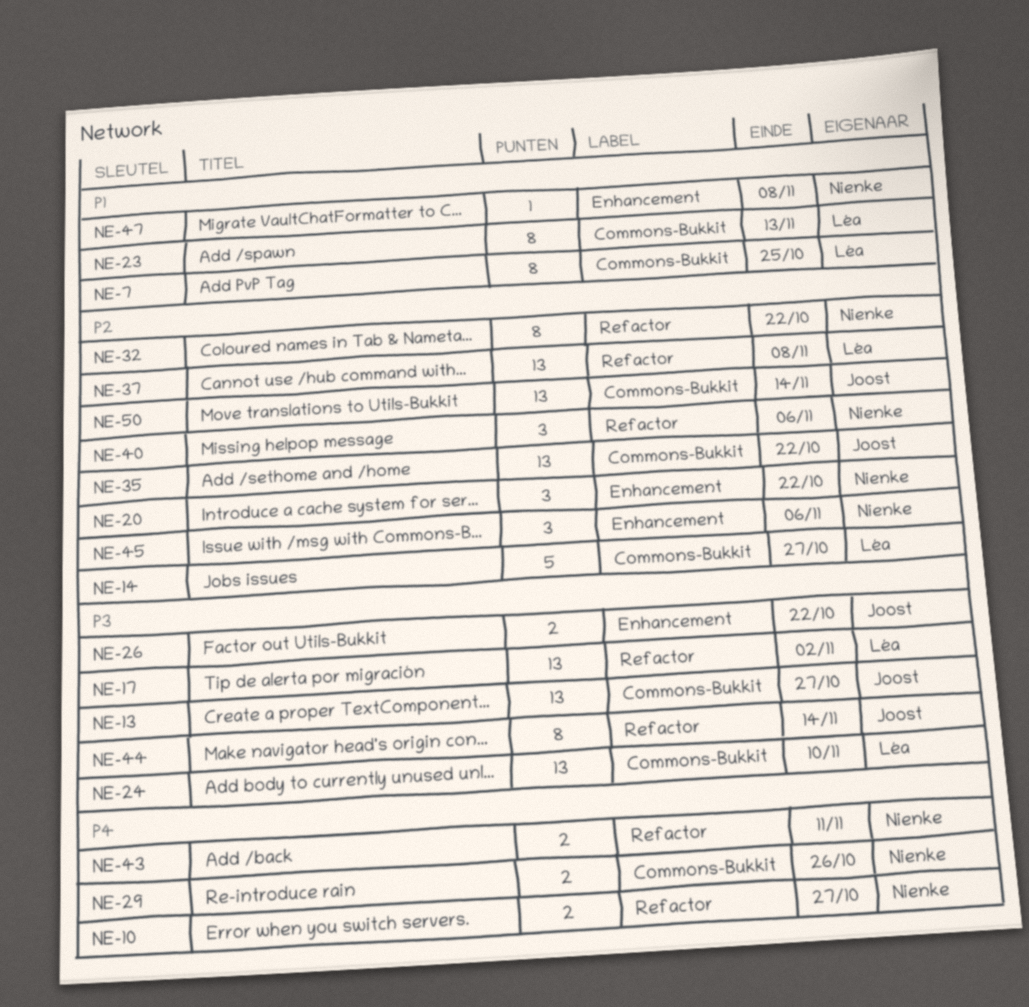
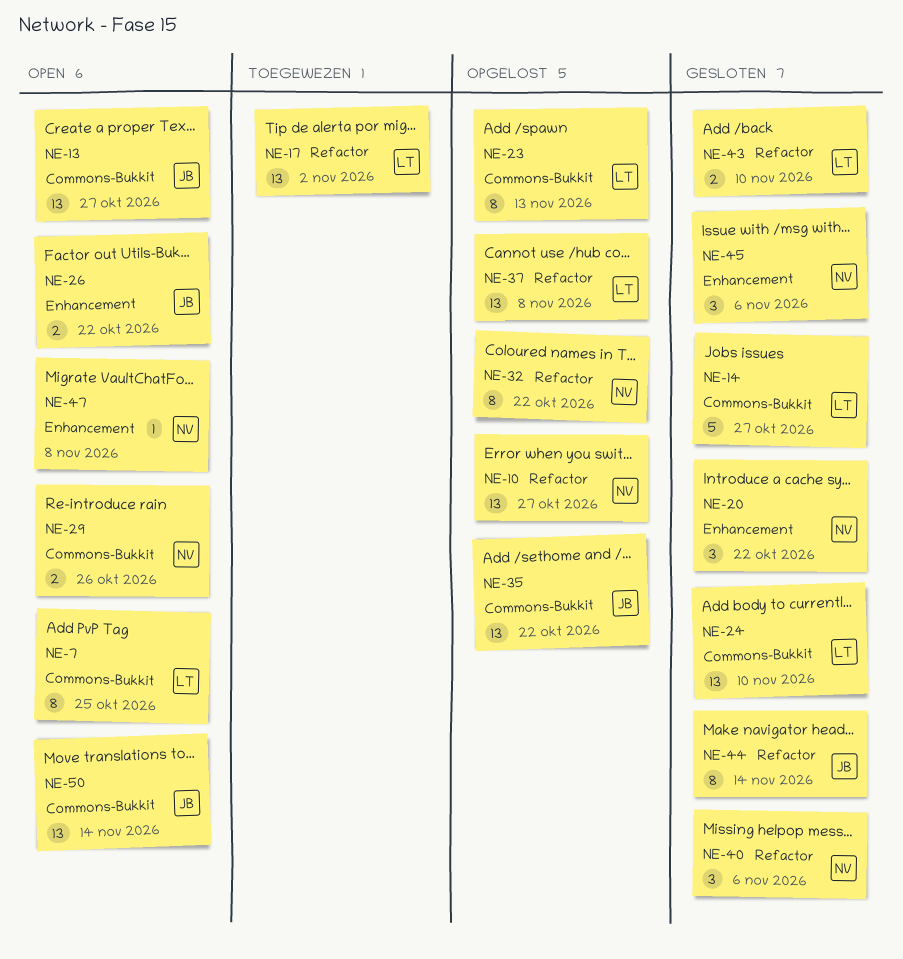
NE-10, estimate: 2 -> 13
NE-43, owner: Nienke -> Léa
NE-43, due: Nov 11 -> Nov 10

